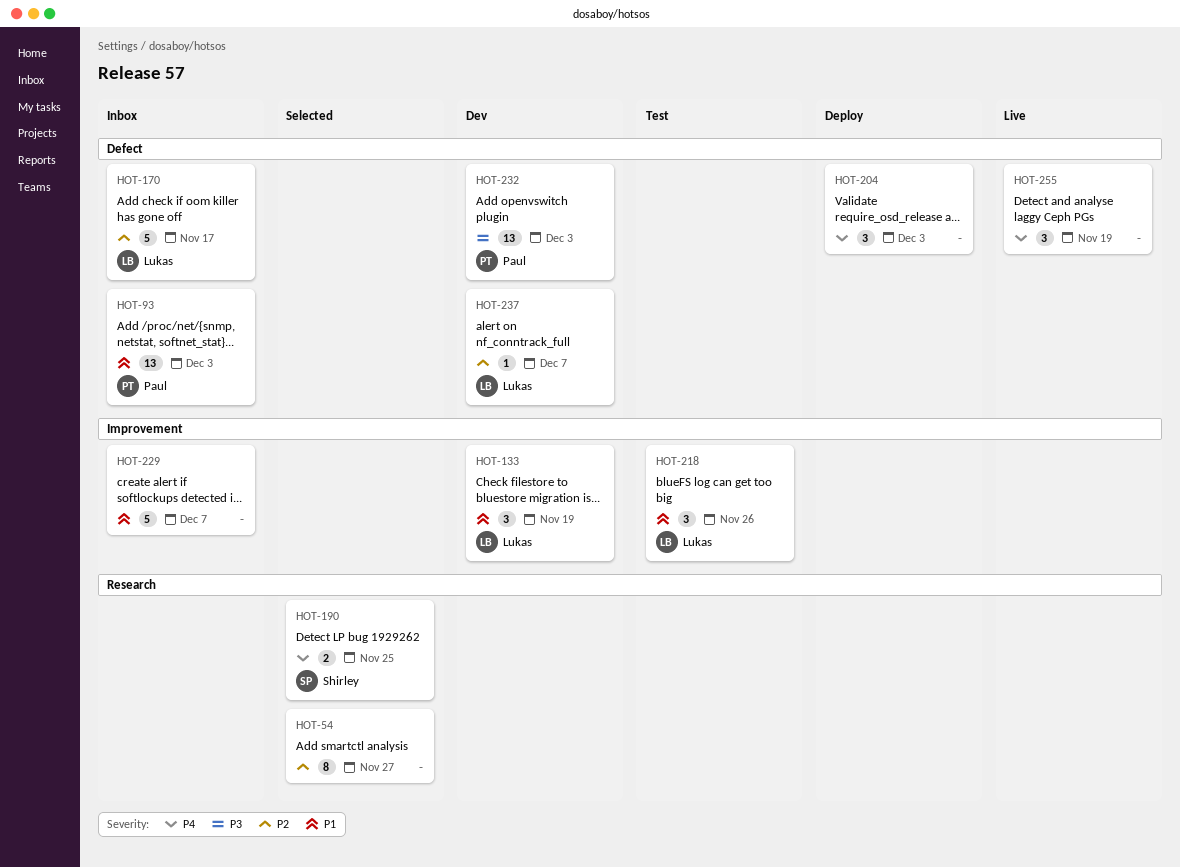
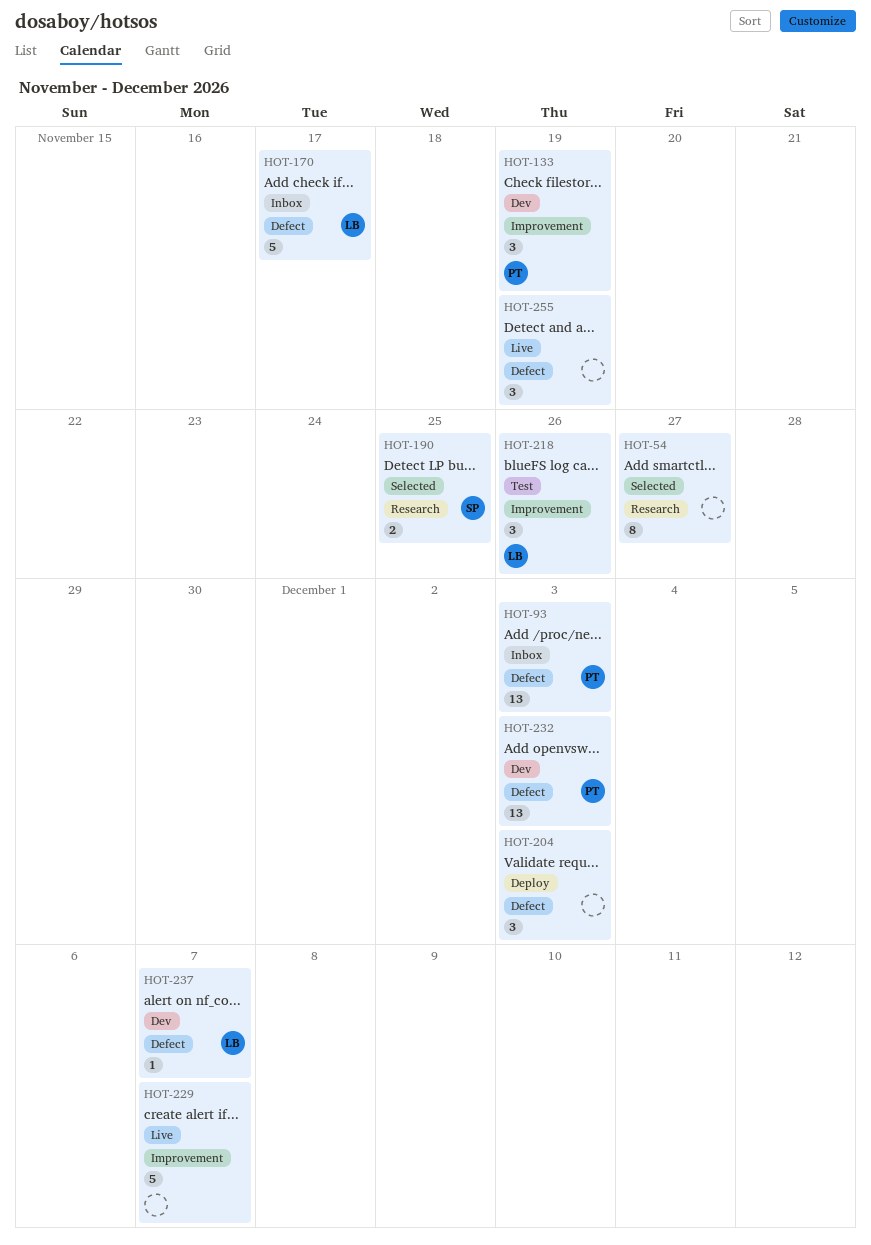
HOT-133, owner: Lukas -> Paul
HOT-229, status: Inbox -> Live

